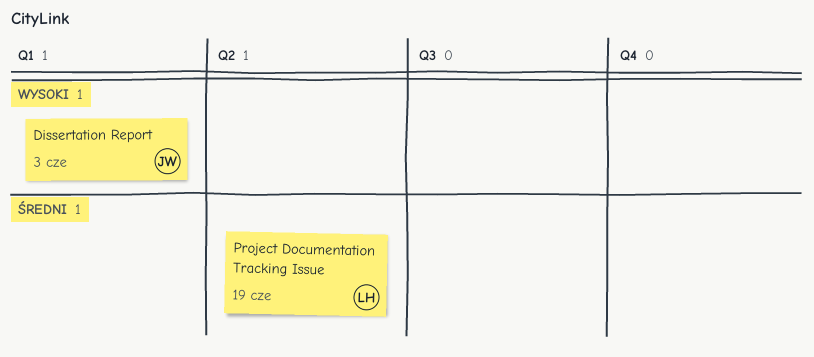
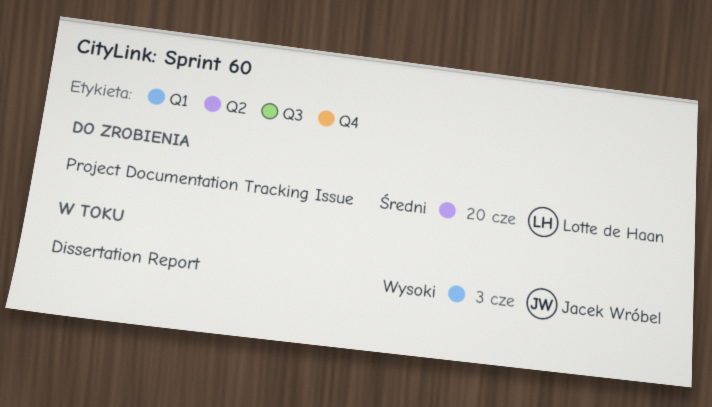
Project Documentation Tracking Issue, due: Jun 19 -> Jun 20

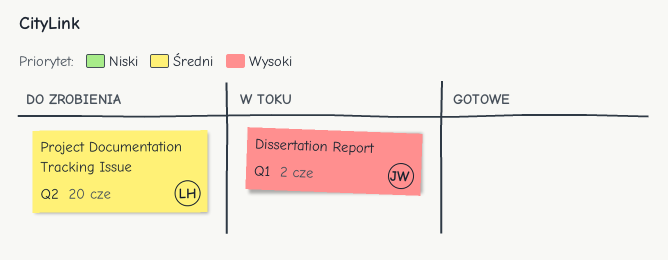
Dissertation Report, due: Jun 3 -> Jun 2

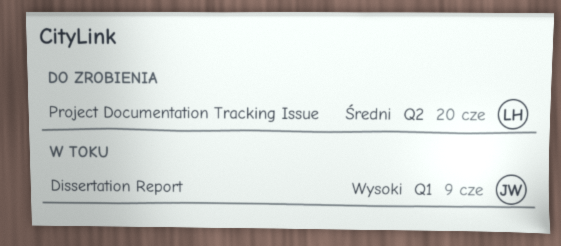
Dissertation Report, due: Jun 2 -> Jun 9

